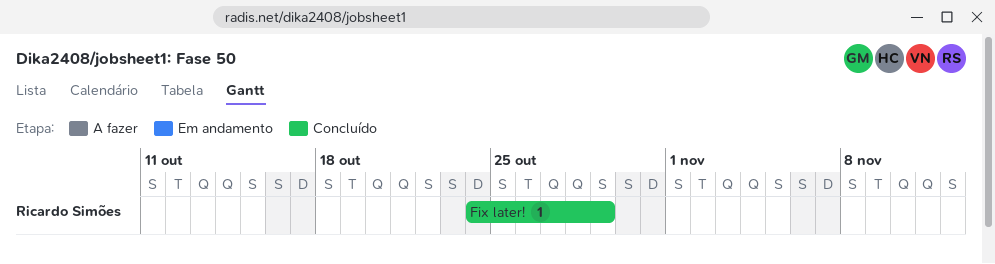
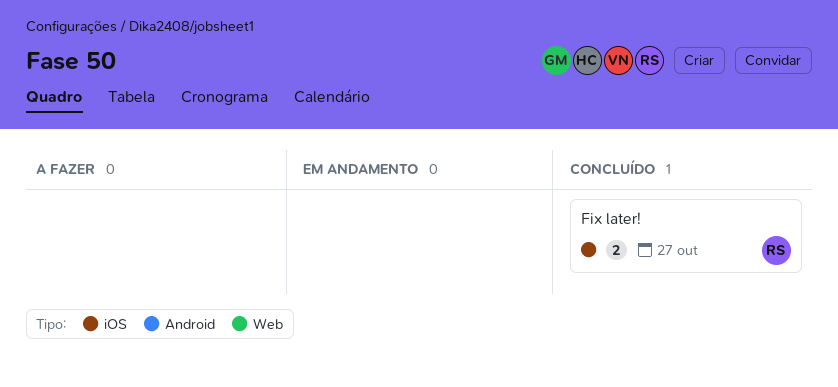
Fix later!, estimate: 1 -> 2
Fix later!, due: Oct 29 -> Oct 27

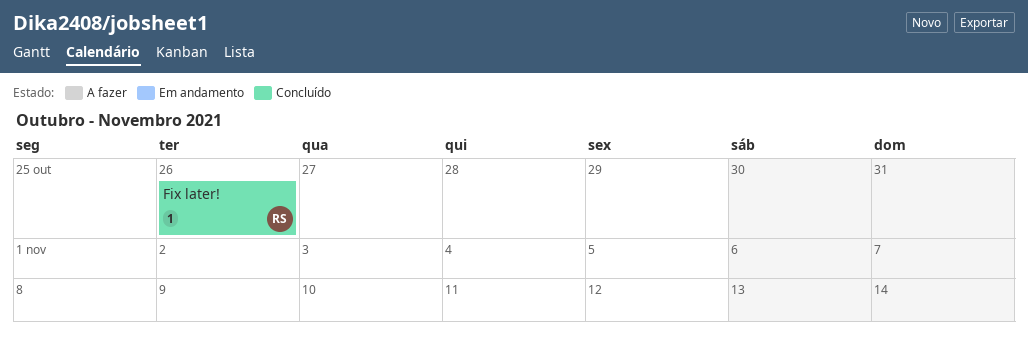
Fix later!, estimate: 2 -> 1
Fix later!, due: Oct 27 -> Oct 26

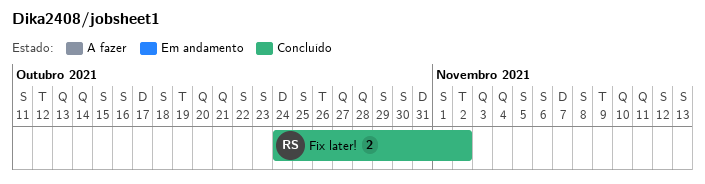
Fix later!, estimate: 1 -> 2
Fix later!, due: Oct 26 -> Nov 2

